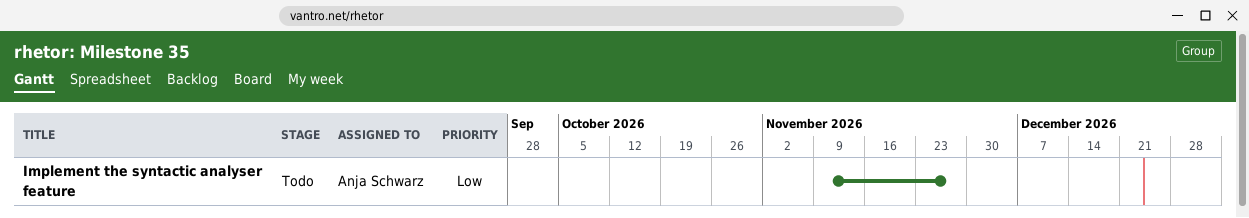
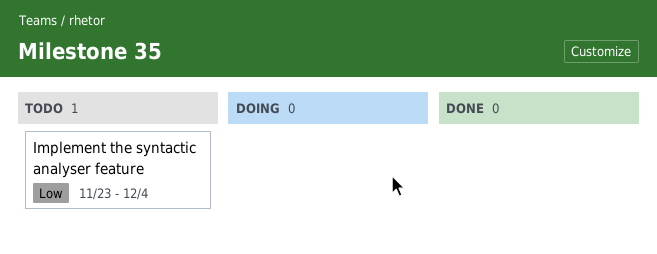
Implement the syntactic analyser feature, start: Nov 9 -> Nov 23
Implement the syntactic analyser feature, due: Nov 27 -> Dec 4

